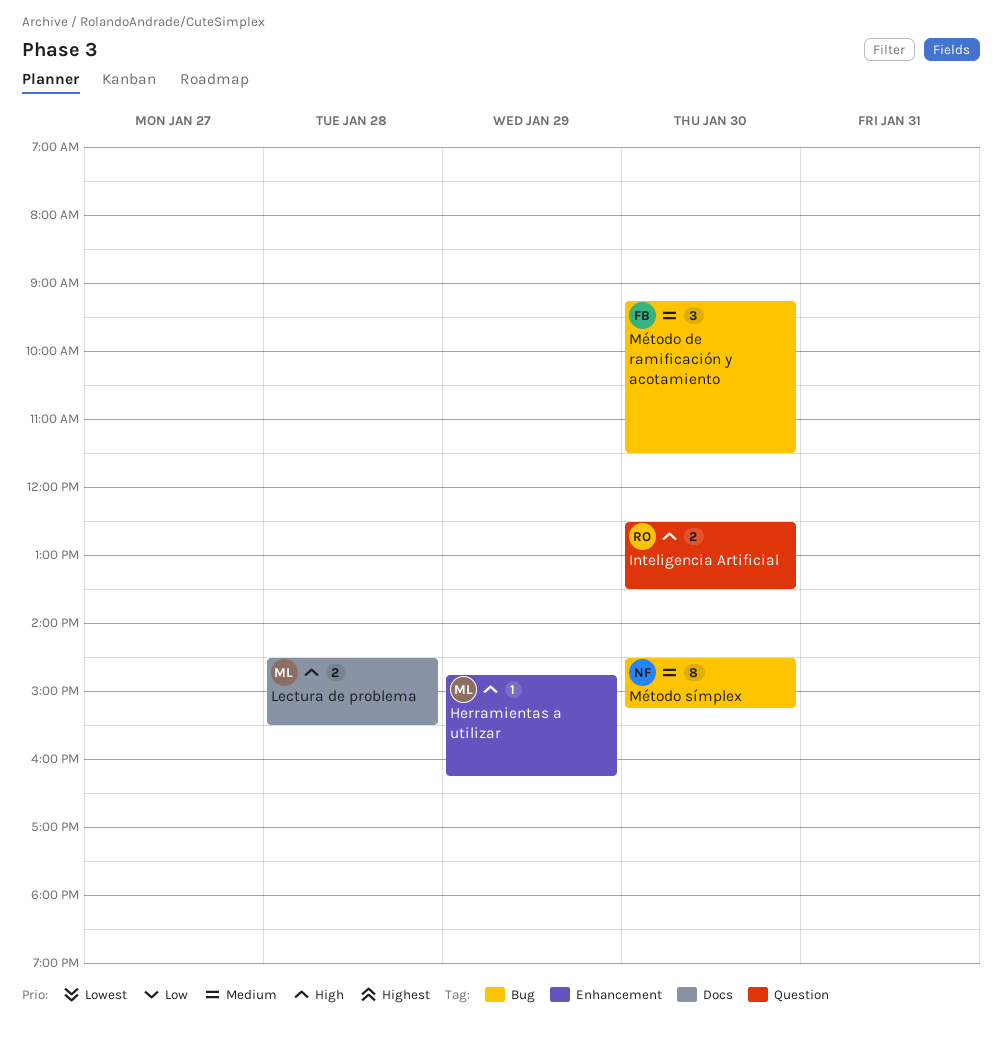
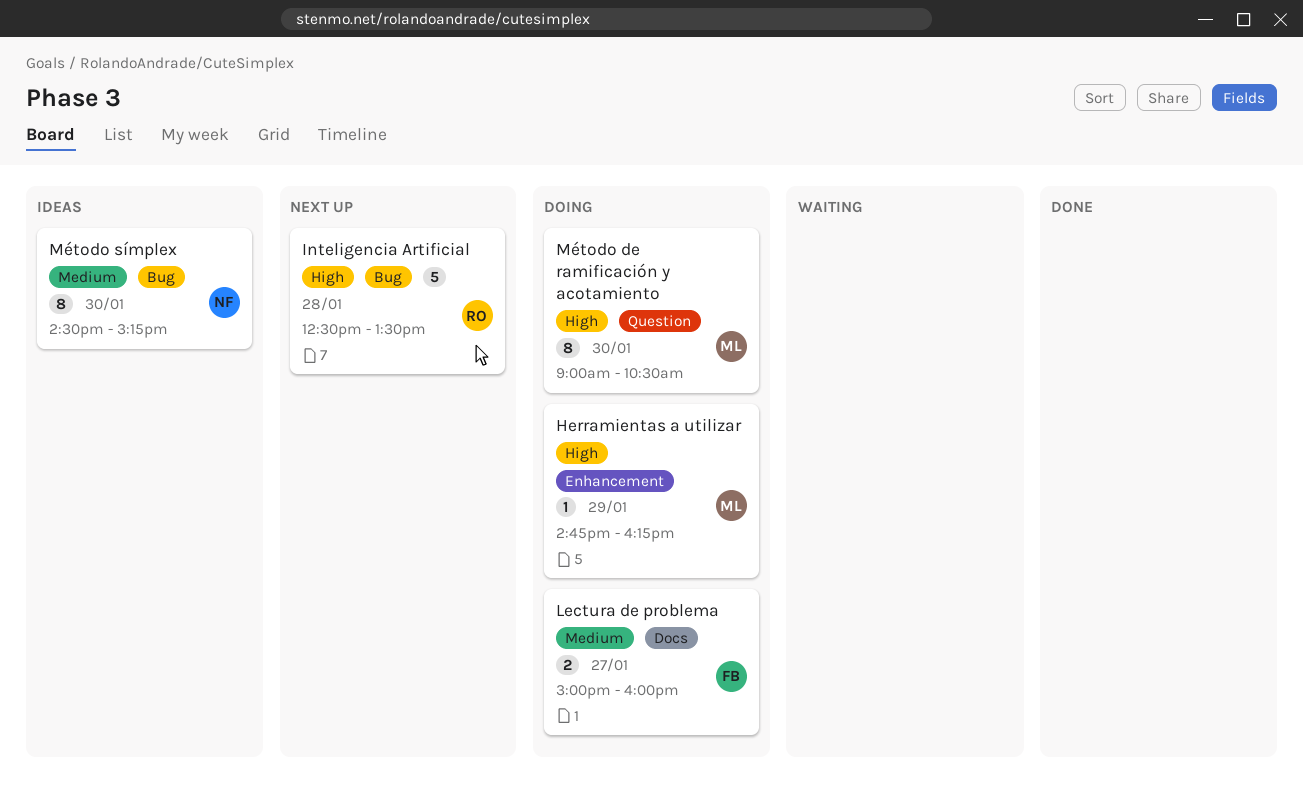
Inteligencia Artificial, label: Question -> Bug
Inteligencia Artificial, estimate: 2 -> 5
Inteligencia Artificial, day: Jan 30 -> Jan 28
Lectura de problema, owner: ML -> FB
Lectura de problema, priority: High -> Medium
Lectura de problema, day: Jan 28 -> Jan 27
Lectura de problema, begins: 14:30 -> 15:00
Lectura de problema, ends: 15:30 -> 16:00
Método de ramificación y acotamiento, owner: FB -> ML
Método de ramificación y acotamiento, priority: Medium -> High
Método de ramificación y acotamiento, label: Bug -> Question
Método de ramificación y acotamiento, estimate: 3 -> 8
Método de ramificación y acotamiento, begins: 09:15 -> 09:00
Método de ramificación y acotamiento, ends: 11:30 -> 10:30

